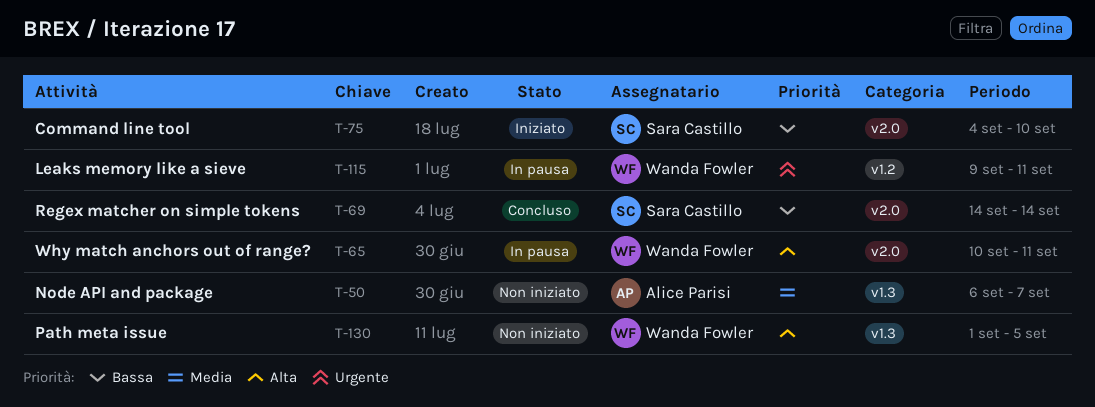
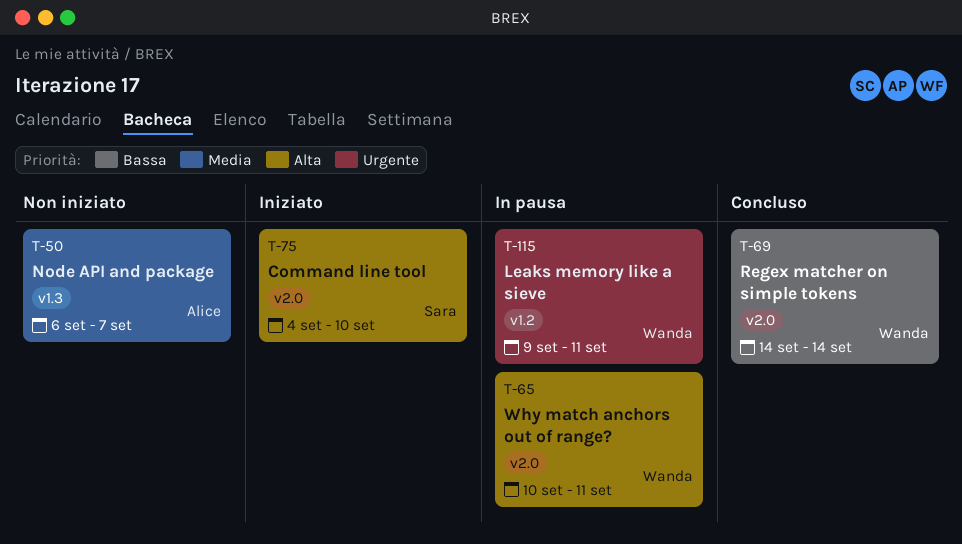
T-69, owner: Sara Castillo -> Wanda Fowler
T-75, priority: Bassa -> Alta
T-130: present -> none

